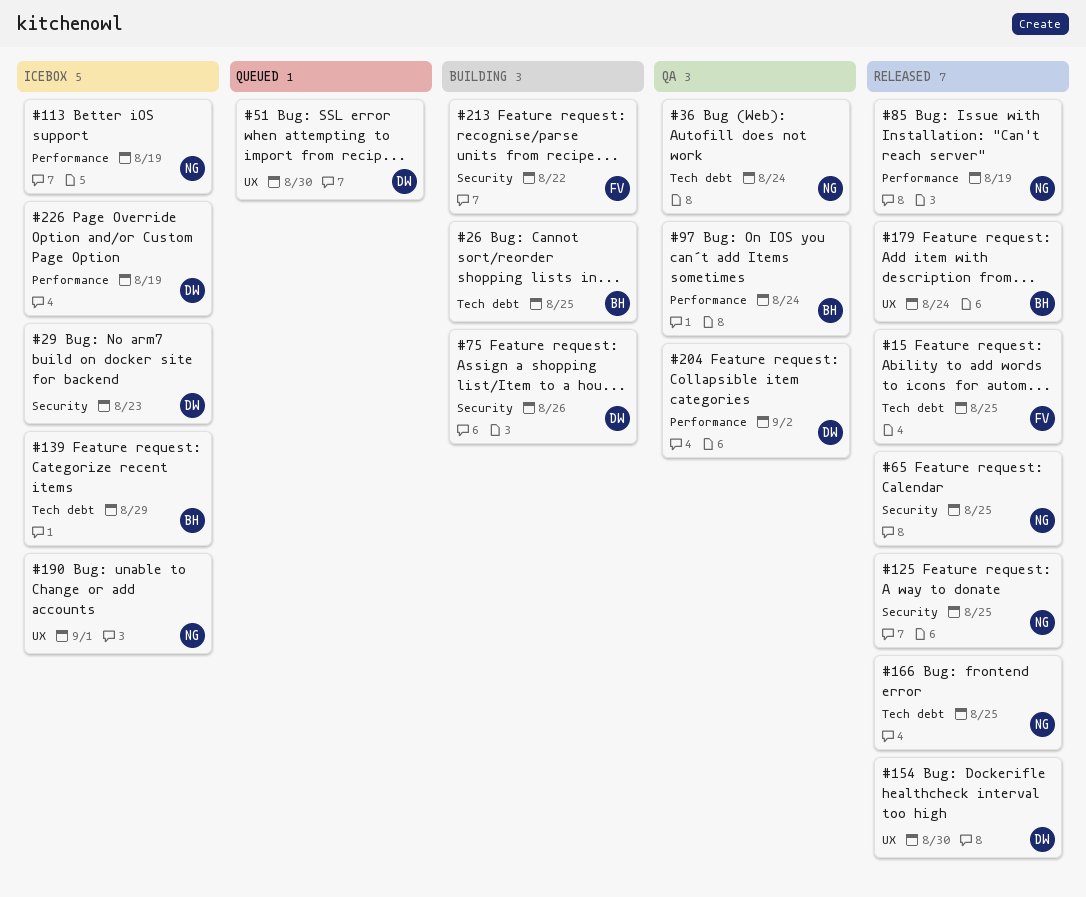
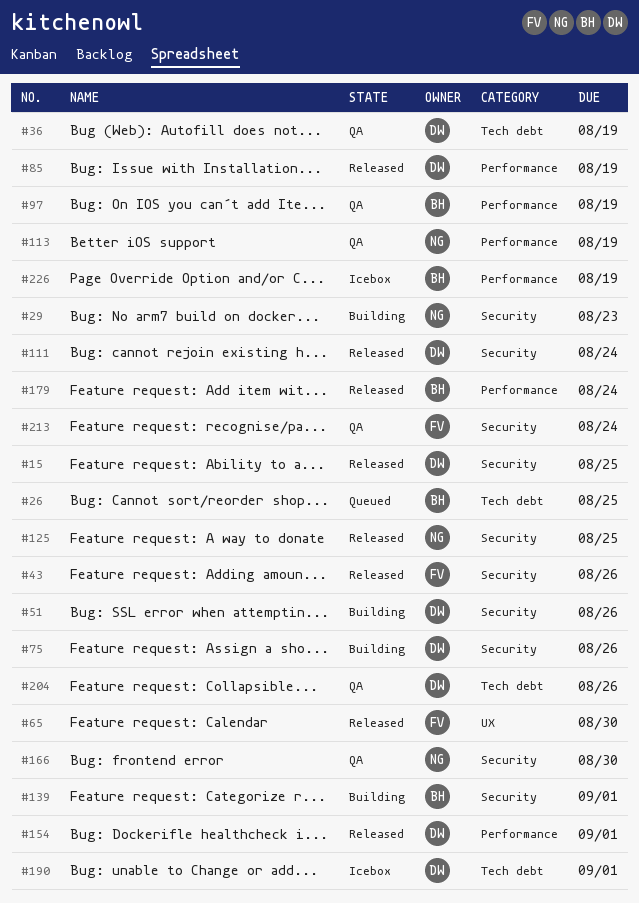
#15, owner: FV -> DW
#15, label: Tech debt -> Security
#26, status: Building -> Queued
#29, status: Icebox -> Building
#29, owner: DW -> NG
#36, owner: NG -> DW
#36, due: Aug 24 -> Aug 19
#43: none -> present
#51, status: Queued -> Building
#51, label: UX -> Security
#51, due: Aug 30 -> Aug 26
#65, owner: NG -> FV
#65, label: Security -> UX
#65, due: Aug 25 -> Aug 30
#85, owner: NG -> DW
#97, due: Aug 24 -> Aug 19
#111: none -> present
#113, status: Icebox -> QA
#139, status: Icebox -> Building
#139, label: Tech debt -> Security
#139, due: Aug 29 -> Sep 1
#154, label: UX -> Performance
#154, due: Aug 30 -> Sep 1
#166, status: Released -> QA
#166, label: Tech debt -> Security
#166, due: Aug 25 -> Aug 30
#179, label: UX -> Performance
#190, owner: NG -> DW
#190, label: UX -> Tech debt
#204, label: Performance -> Tech debt
#204, due: Sep 2 -> Aug 26
#213, status: Building -> QA
#213, due: Aug 22 -> Aug 24
#226, owner: DW -> BH

